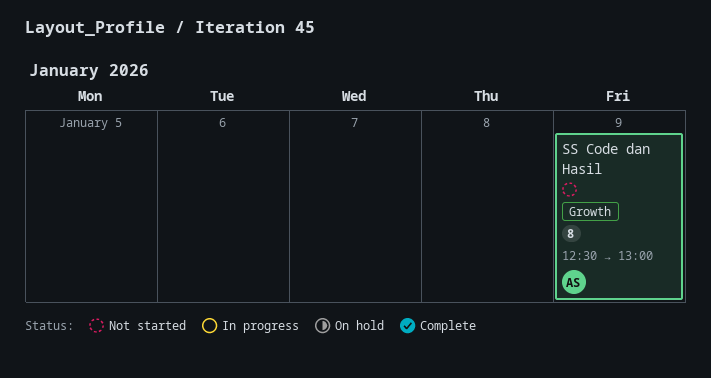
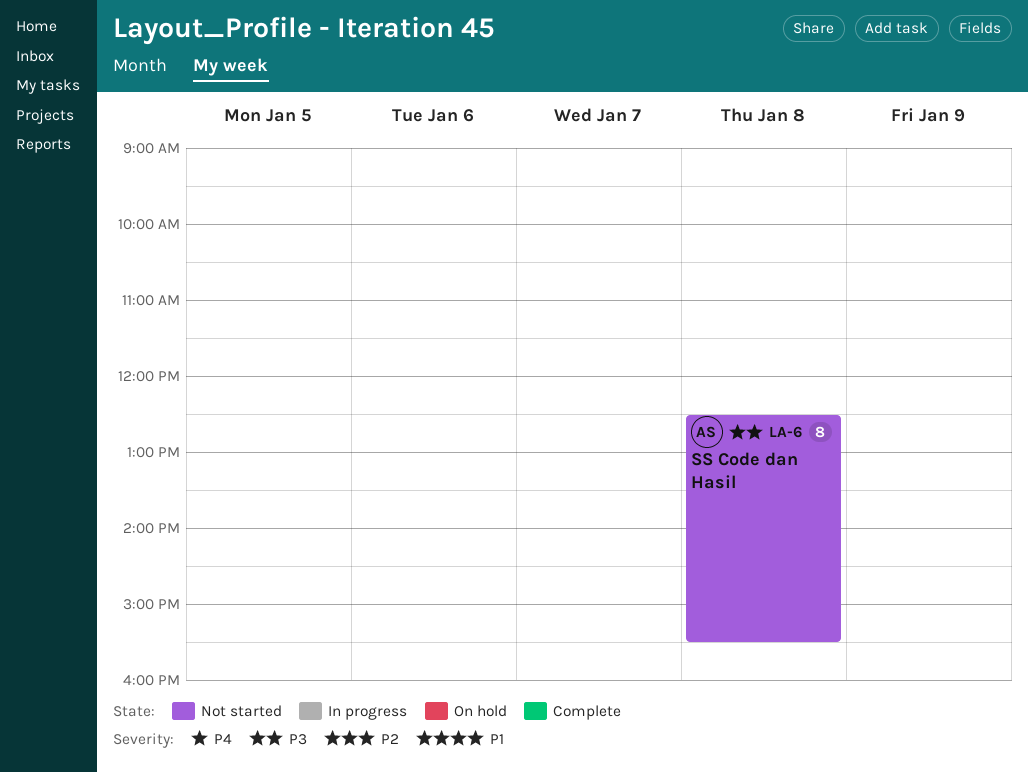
SS Code dan Hasil, day: Jan 9 -> Jan 8
SS Code dan Hasil, ends: 13:00 -> 15:30

